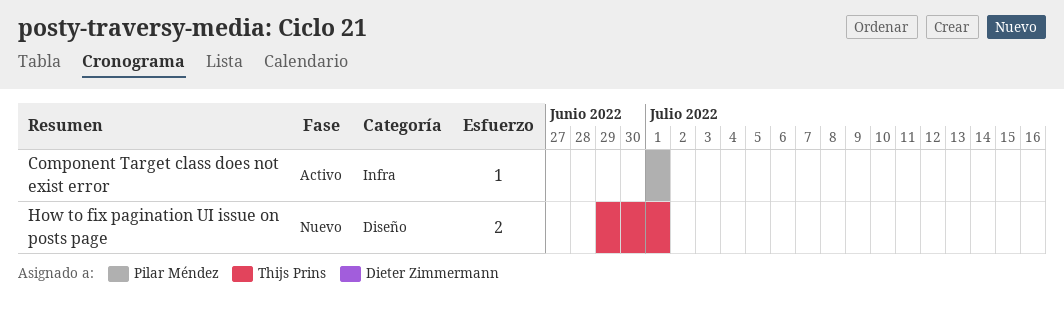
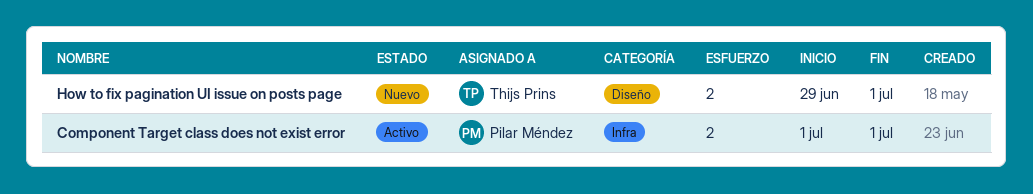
Component Target class does not exist error, estimate: 1 -> 2

